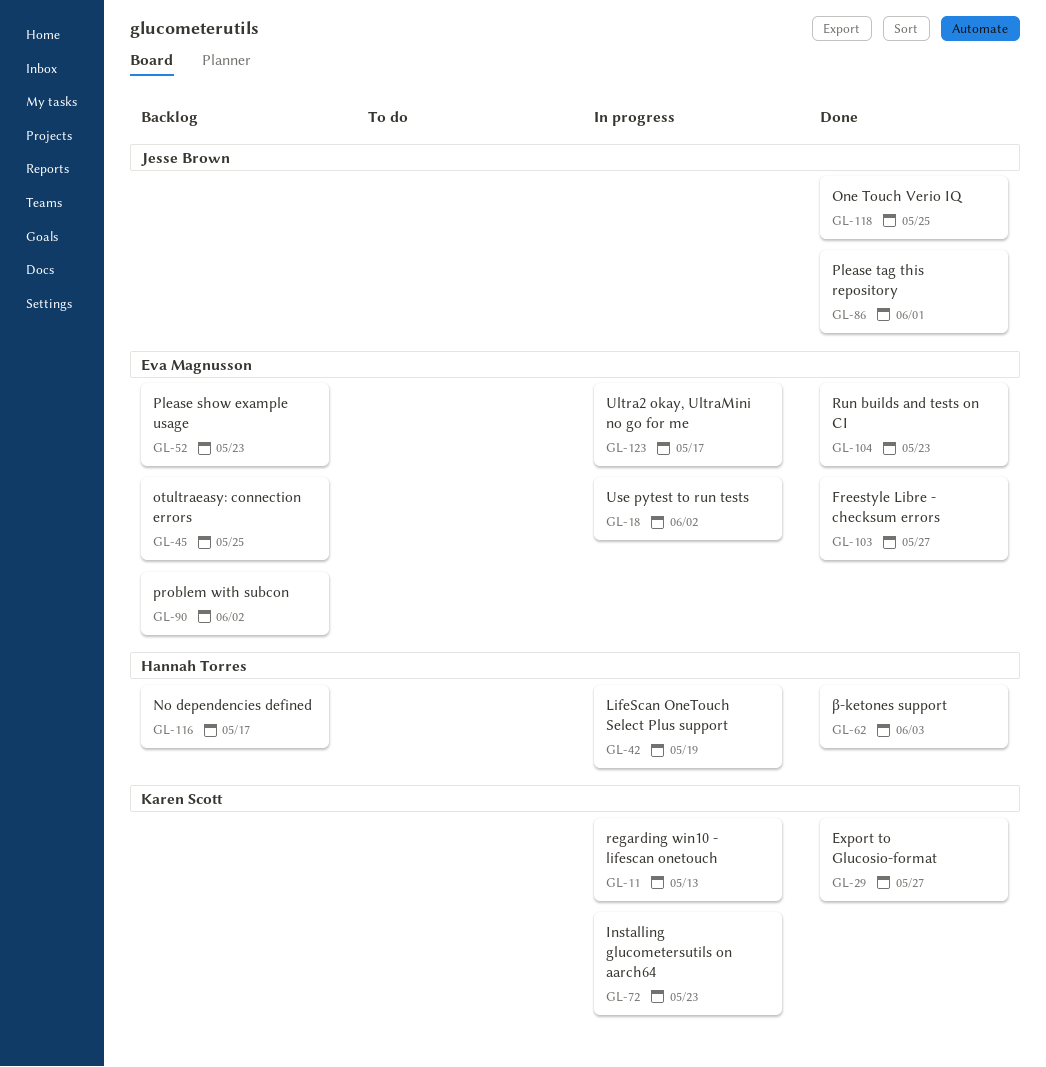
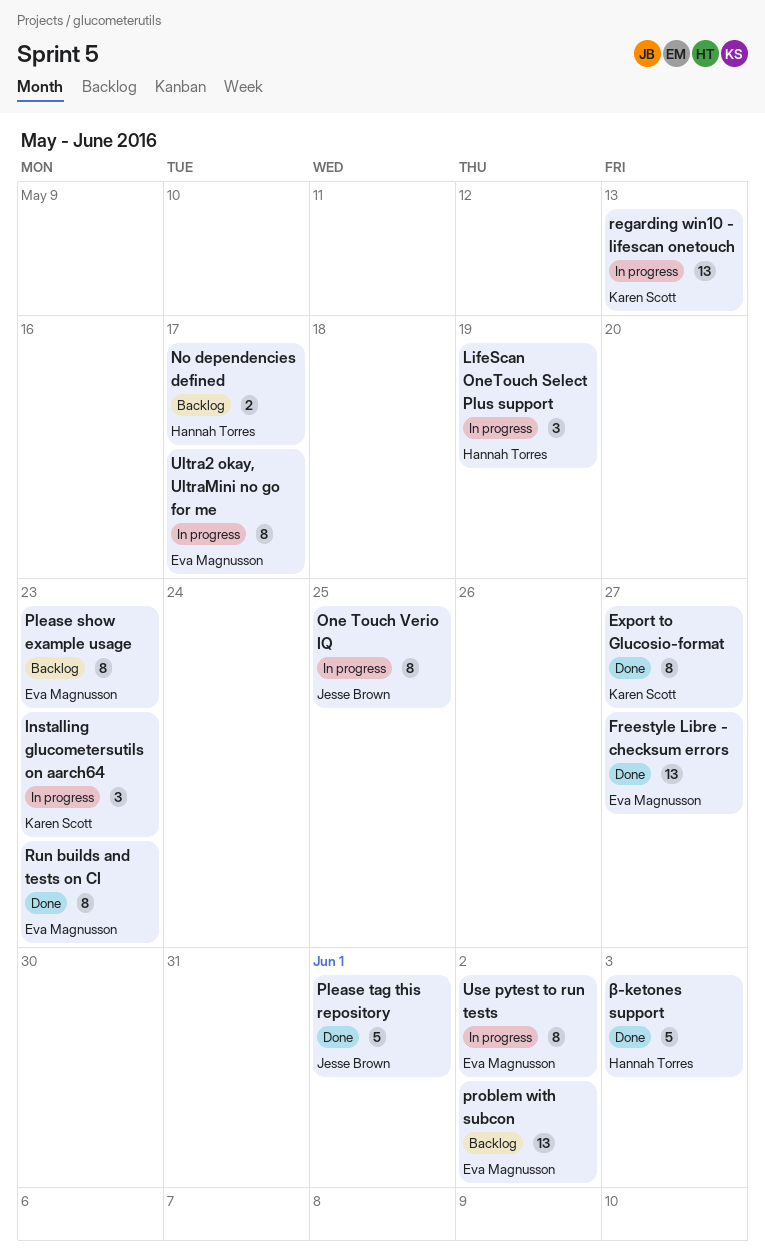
One Touch Verio IQ, status: Done -> In progress
otultraeasy: connection errors: present -> none

